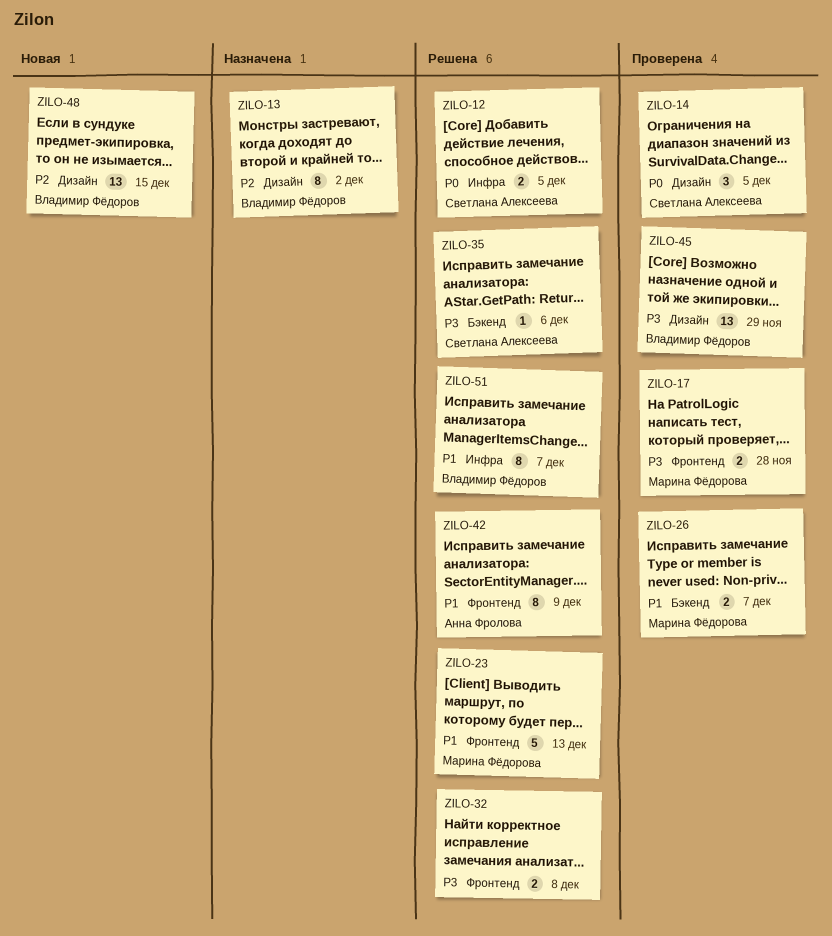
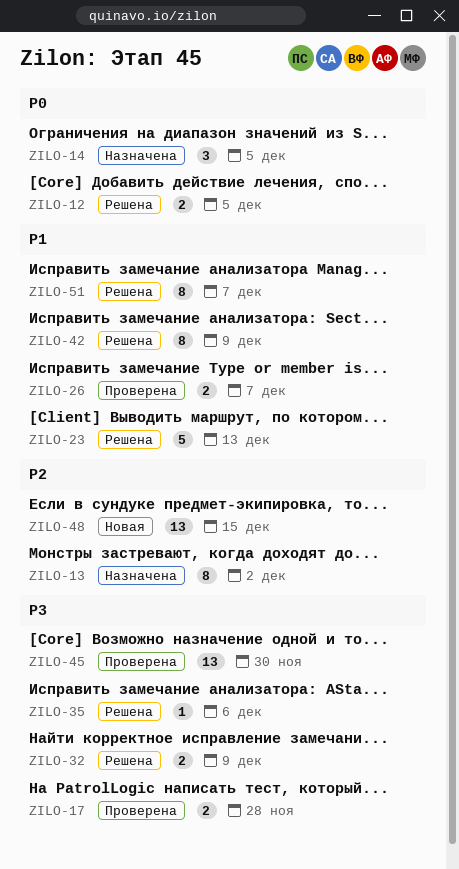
ZILO-14, status: Проверена -> Назначена
ZILO-32, due: Dec 8 -> Dec 9
ZILO-45, due: Nov 29 -> Nov 30

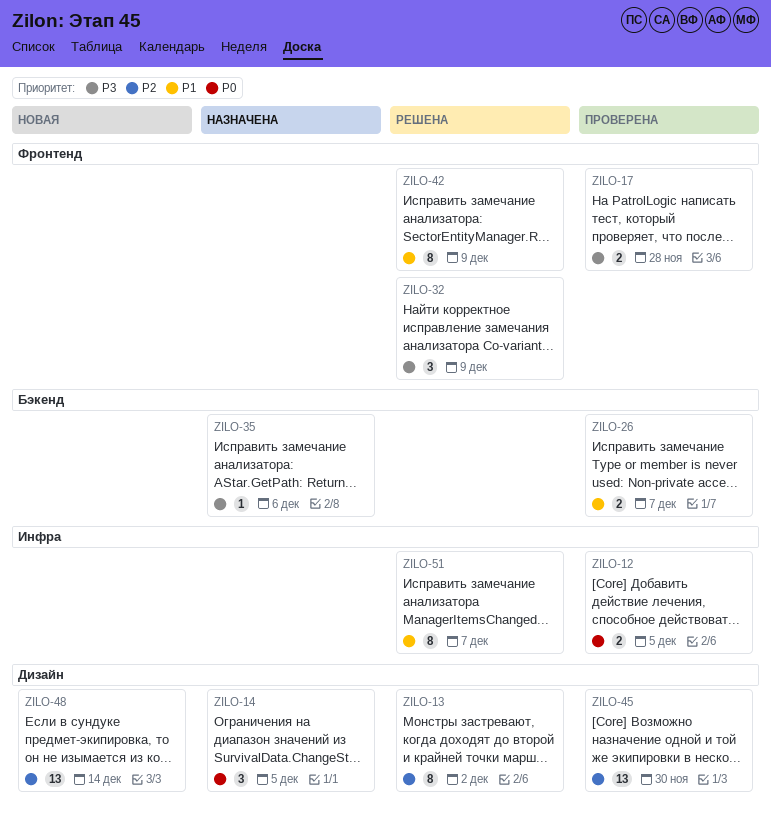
ZILO-12, status: Решена -> Проверена
ZILO-13, status: Назначена -> Решена
ZILO-23: present -> none
ZILO-32, estimate: 2 -> 3
ZILO-35, status: Решена -> Назначена
ZILO-45, priority: P3 -> P2
ZILO-48, due: Dec 15 -> Dec 14

